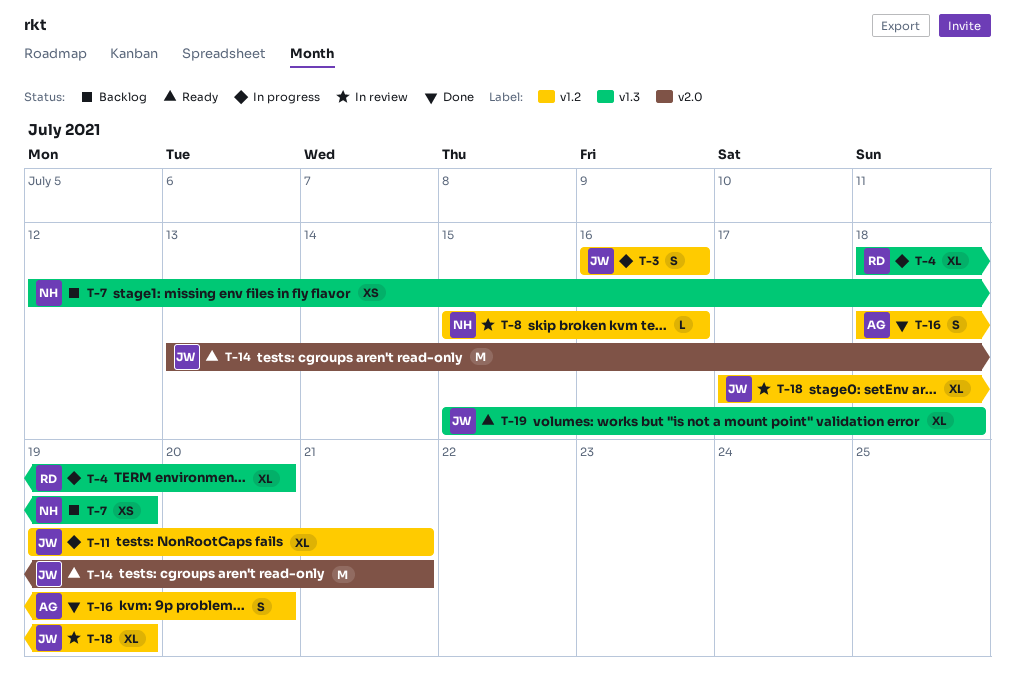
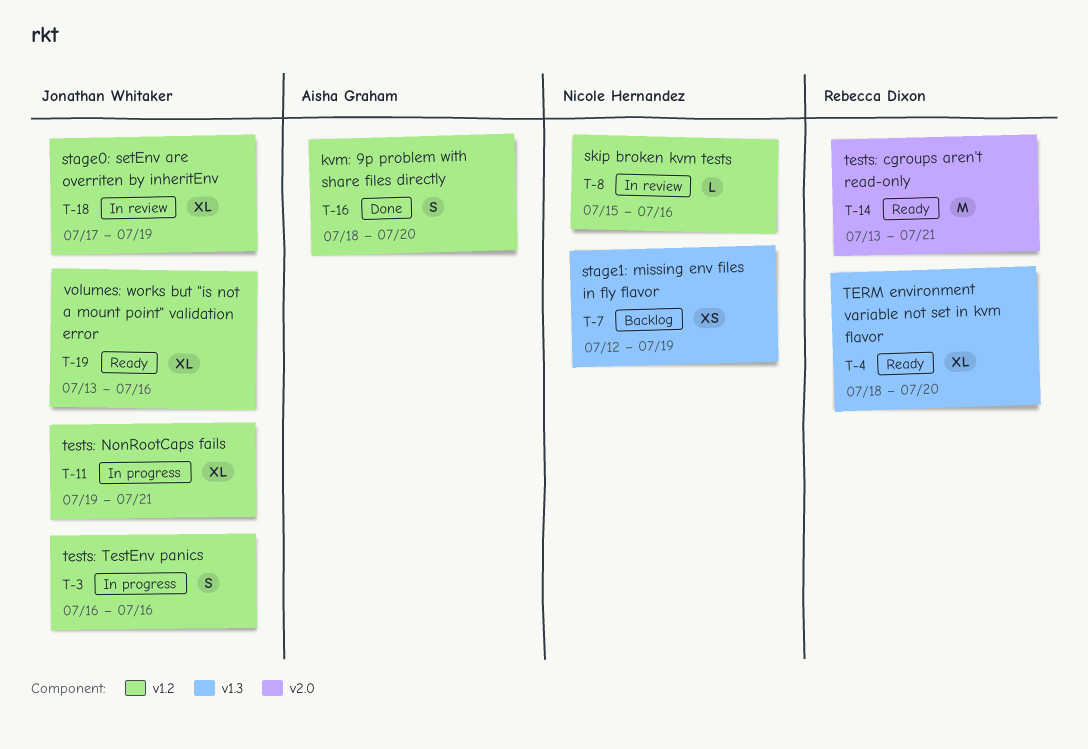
T-4, status: In progress -> Ready
T-14, owner: Jonathan Whitaker -> Rebecca Dixon
T-19, label: v1.3 -> v1.2
T-19, start: Jul 15 -> Jul 13
T-19, due: Jul 18 -> Jul 16

